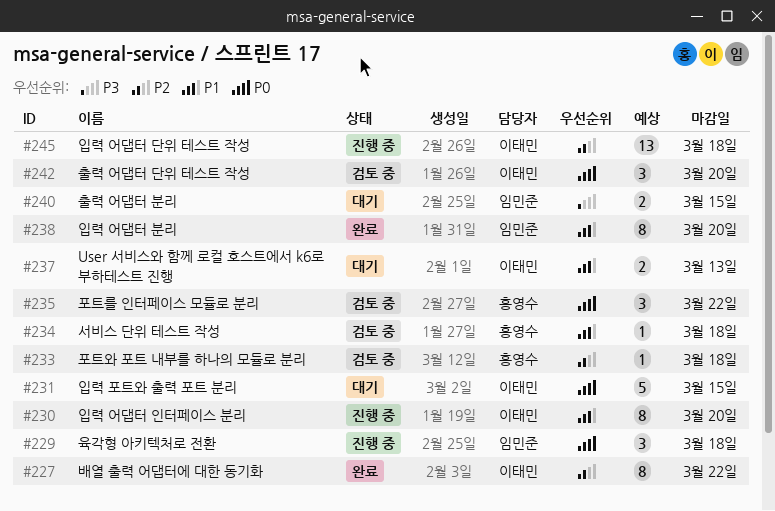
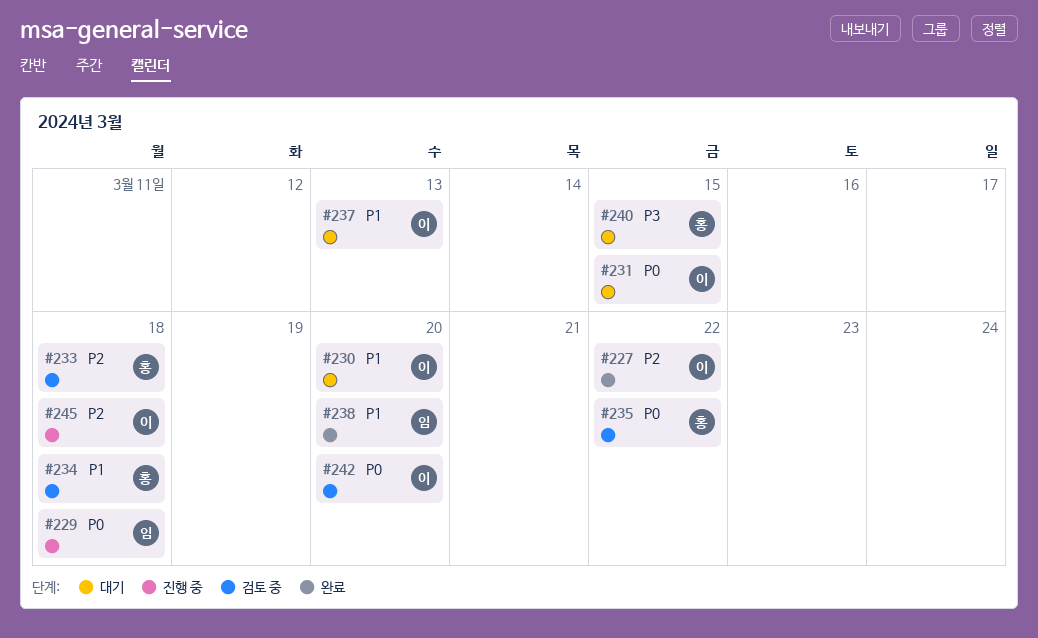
#230, status: 진행 중 -> 대기
#240, owner: 임민준 -> 홍영수

